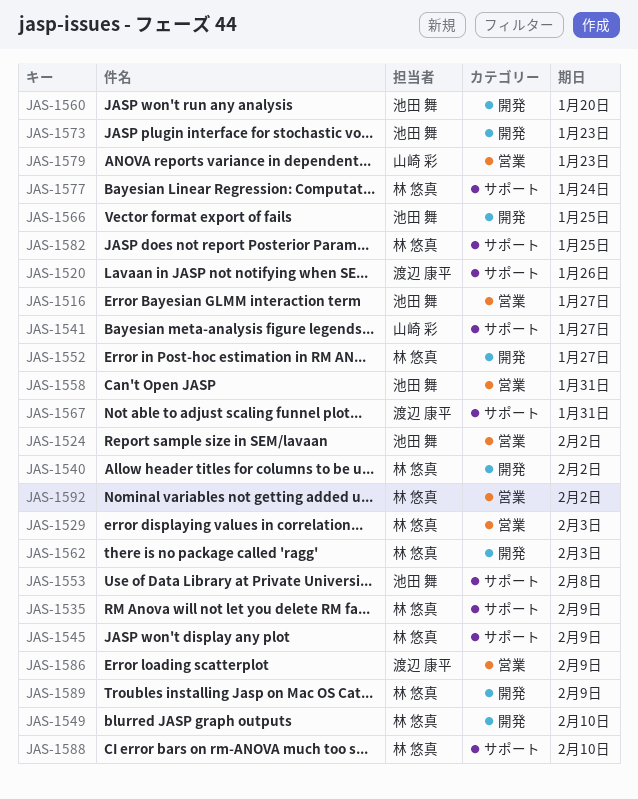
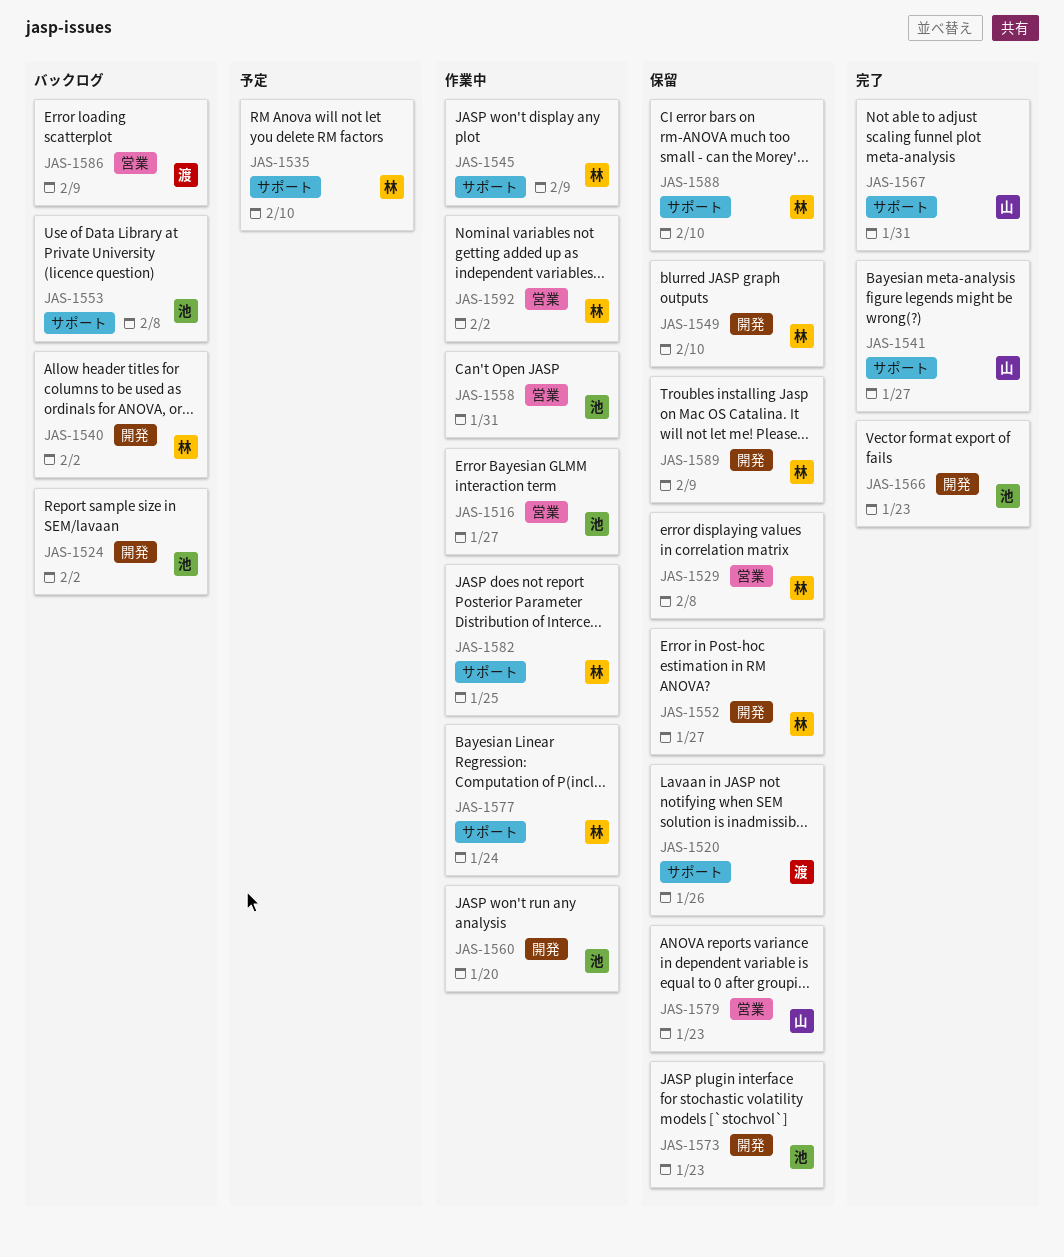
JAS-1524, label: 営業 -> 開発
JAS-1529, due: Feb 3 -> Feb 8
JAS-1535, due: Feb 9 -> Feb 10
JAS-1562: present -> none
JAS-1566, due: Jan 25 -> Jan 23
JAS-1567, owner: 渡辺 康平 -> 山崎 彩

